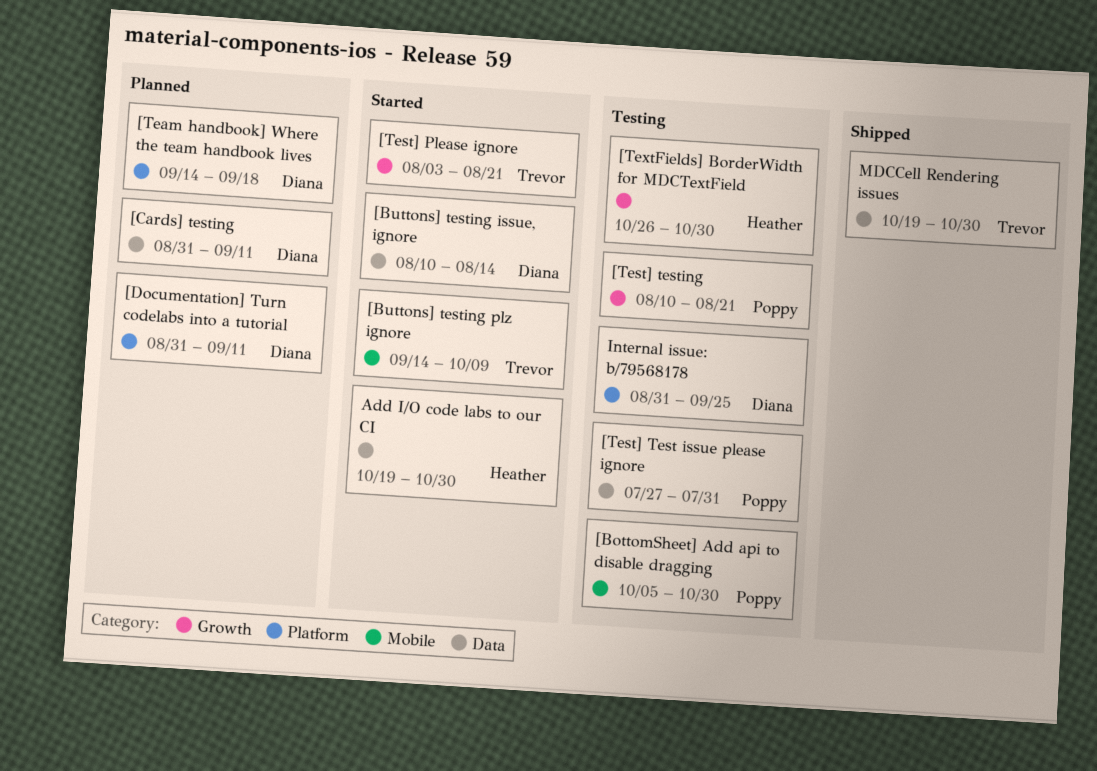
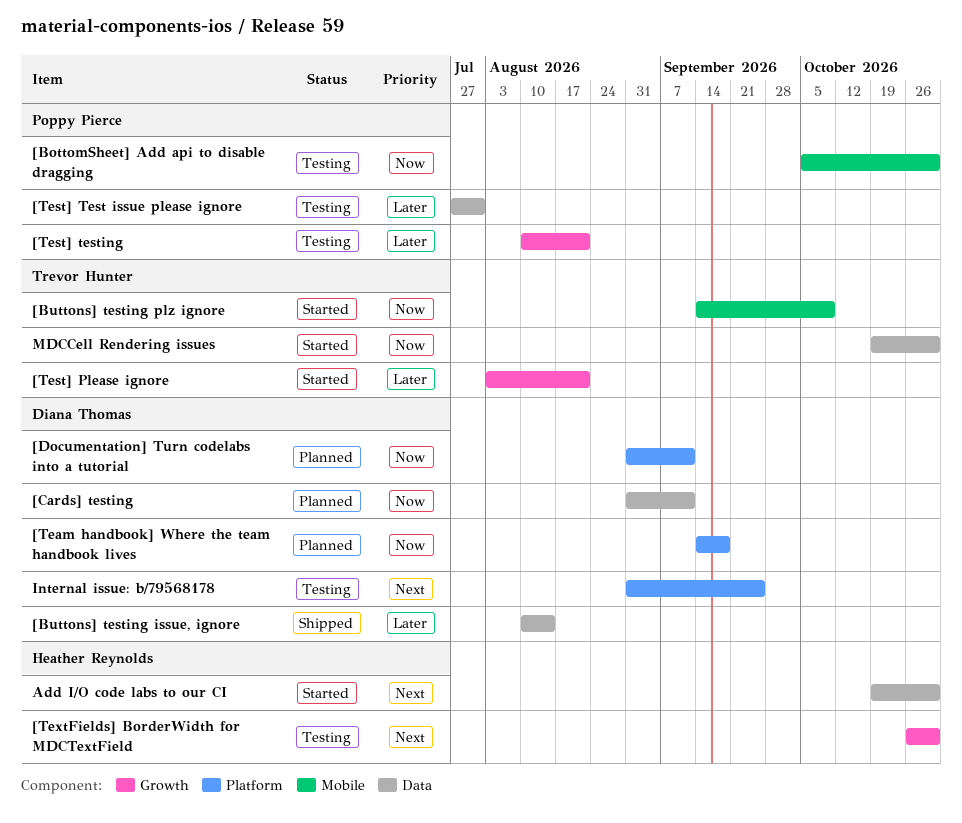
[Buttons] testing issue, ignore, status: Started -> Shipped
MDCCell Rendering issues, status: Shipped -> Started

